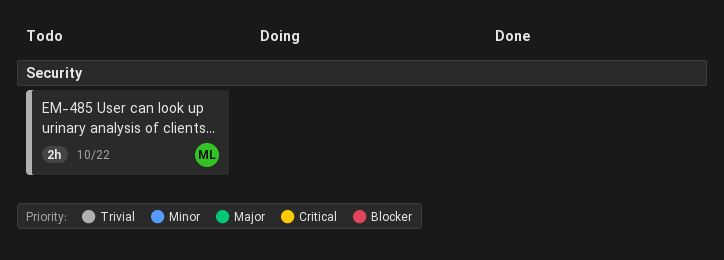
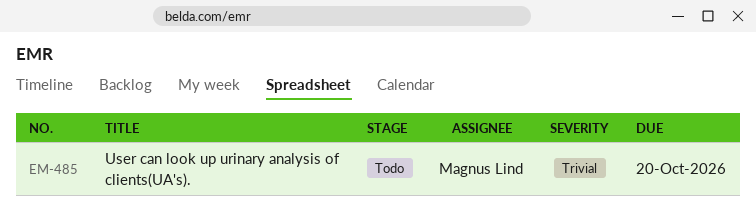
EM-485, due: Oct 22 -> Oct 20

